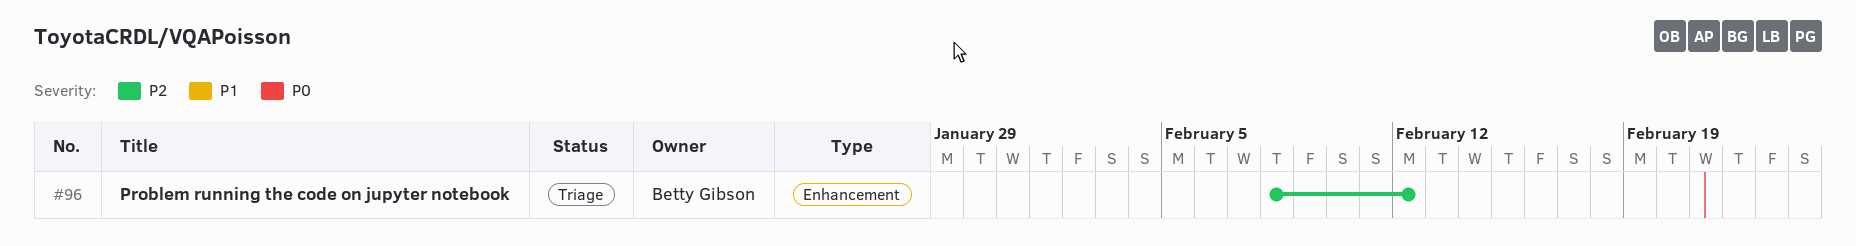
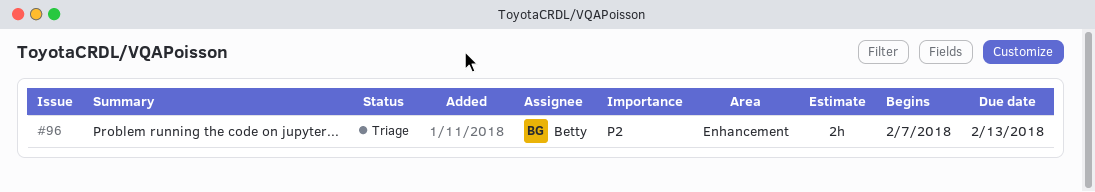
#96, start: Feb 8 -> Feb 7
#96, due: Feb 12 -> Feb 13

